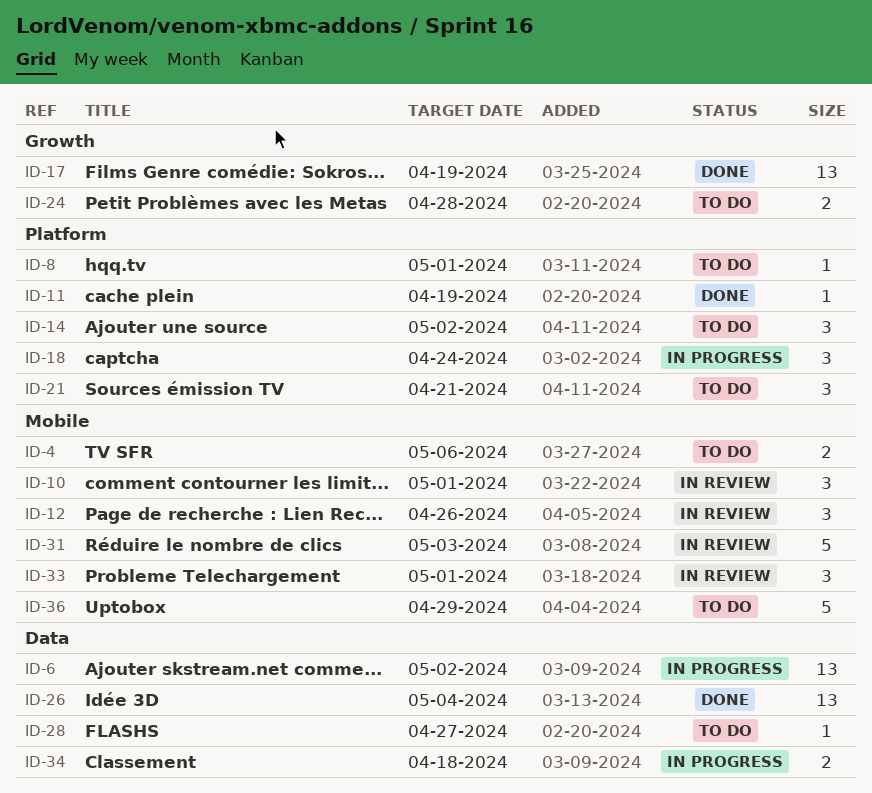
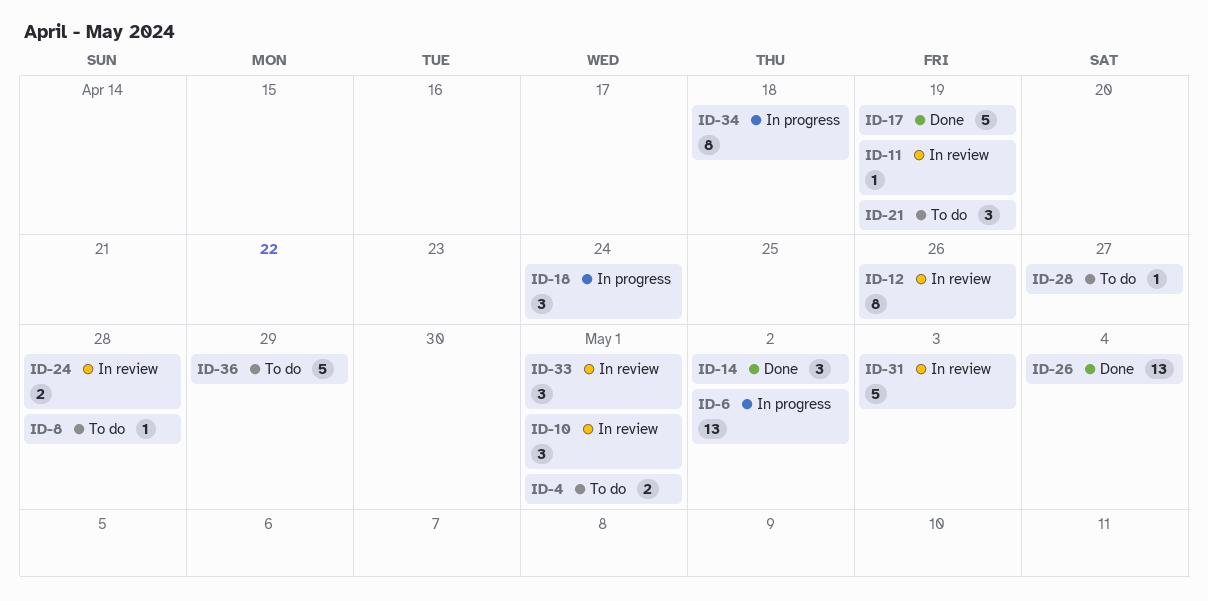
ID-4, due: May 6 -> May 1
ID-8, due: May 1 -> Apr 28
ID-11, status: Done -> In review
ID-12, estimate: 3 -> 8
ID-14, status: To do -> Done
ID-17, estimate: 13 -> 5
ID-21, due: Apr 21 -> Apr 19
ID-24, status: To do -> In review
ID-34, estimate: 2 -> 8

